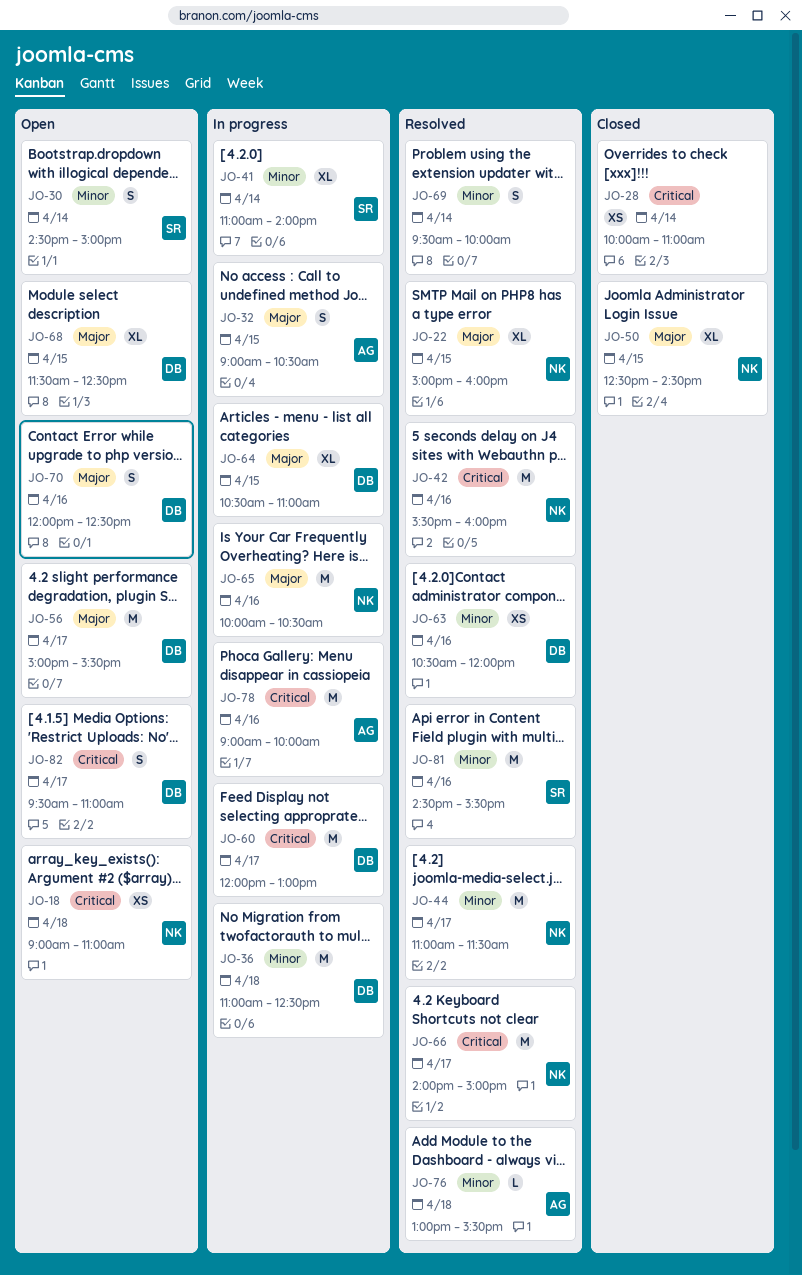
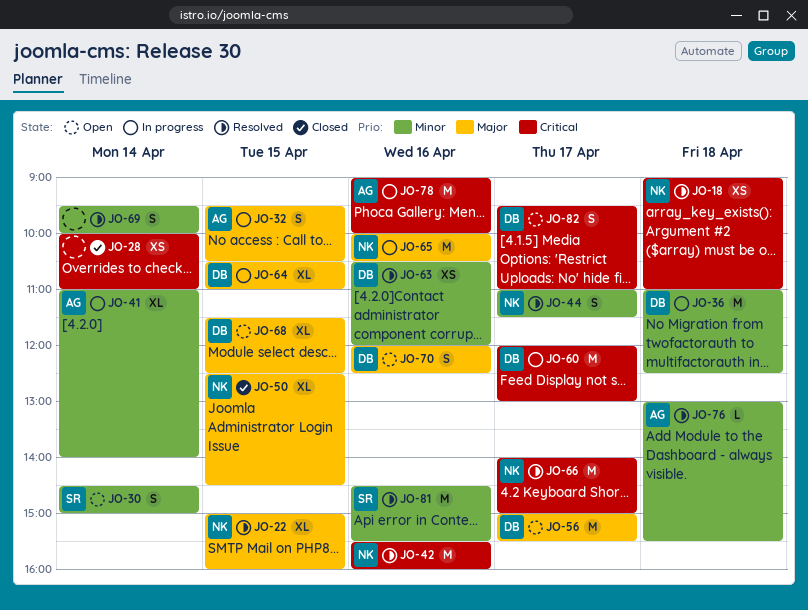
JO-18, status: Open -> Resolved
JO-32, begins: 09:00 -> 09:30
JO-41, owner: SR -> AG
JO-44, estimate: M -> S

